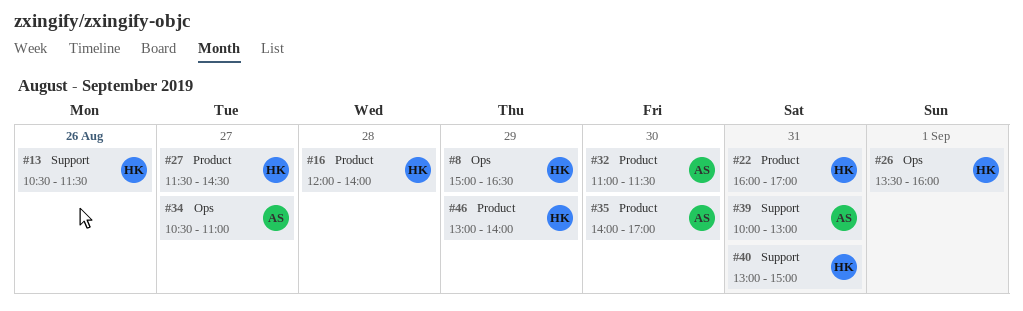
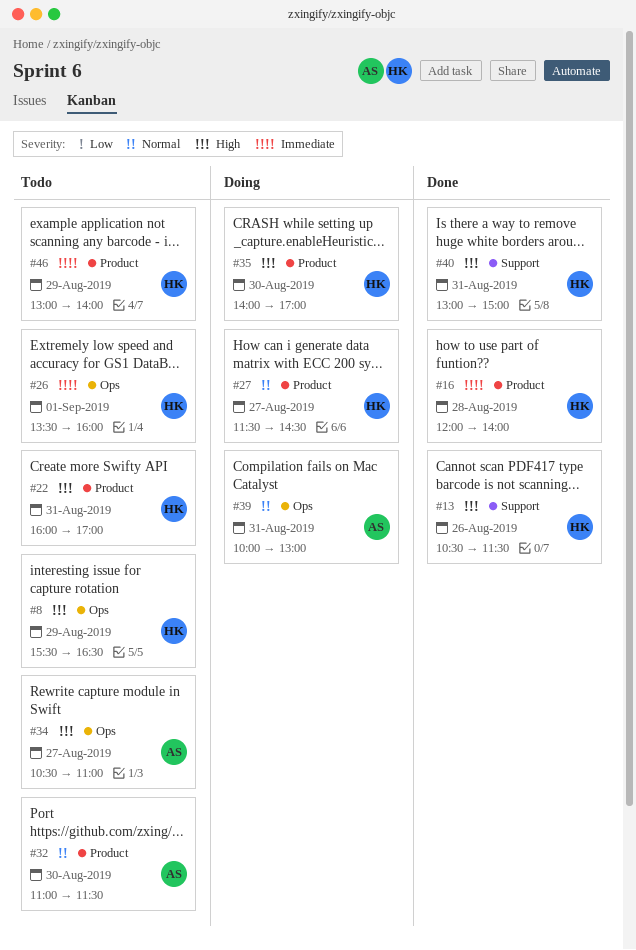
#8, begins: 15:00 -> 15:30
#35, owner: AS -> HK
#39, label: Support -> Ops

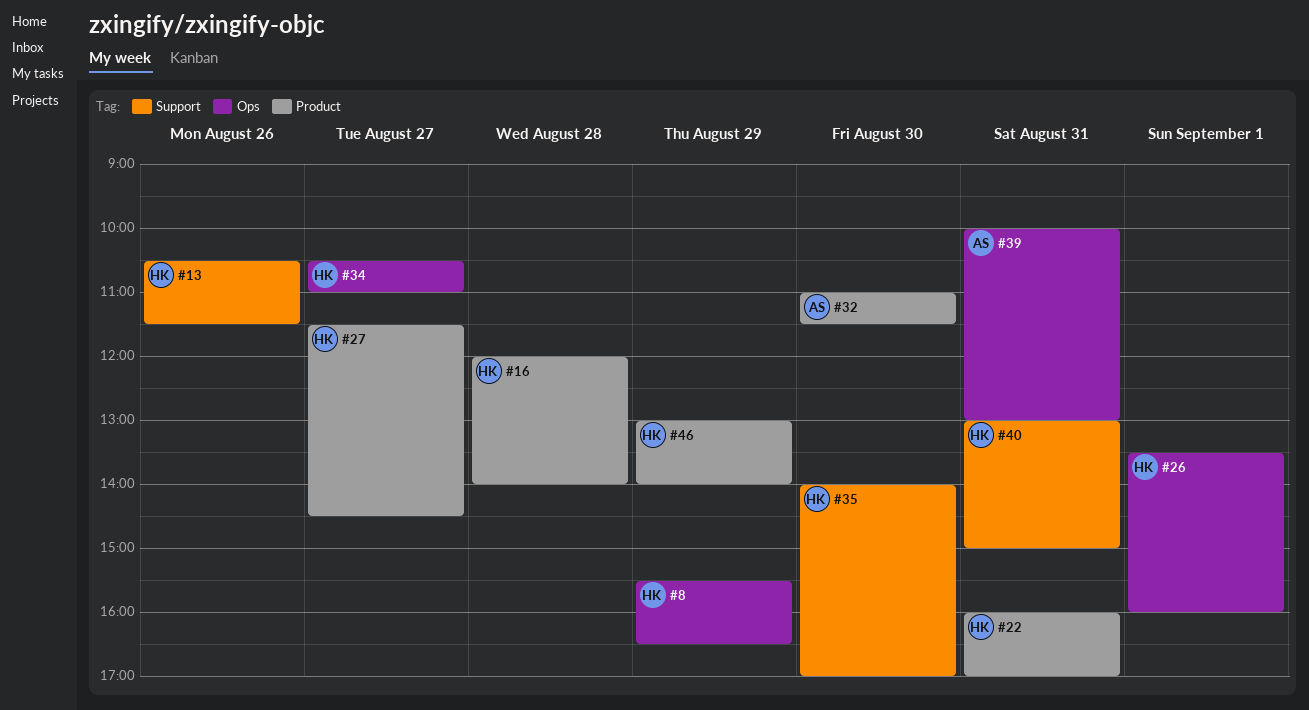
#34, owner: AS -> HK
#35, label: Product -> Support

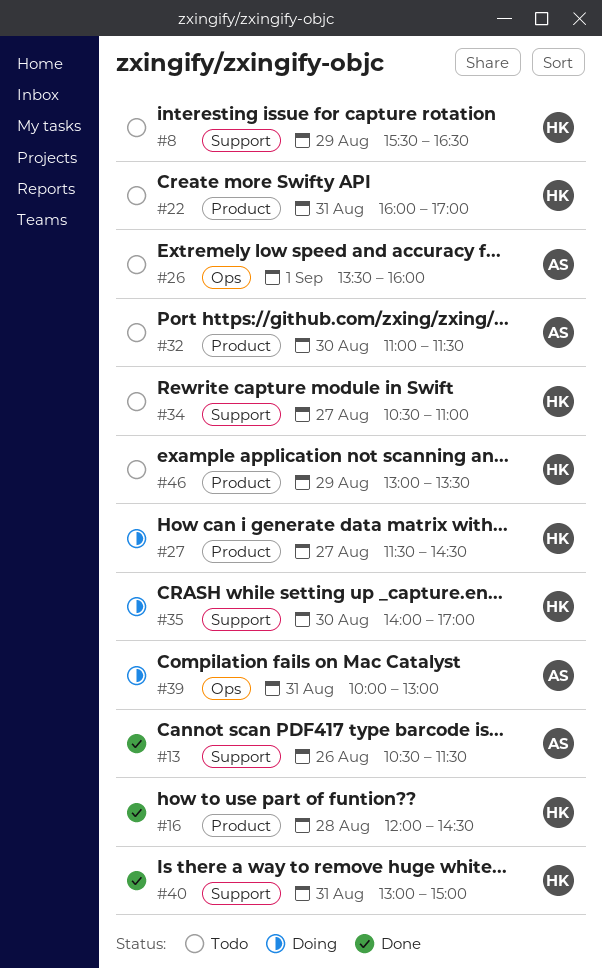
#8, label: Ops -> Support
#13, owner: HK -> AS
#16, ends: 14:00 -> 14:30
#26, owner: HK -> AS
#34, label: Ops -> Support
#46, ends: 14:00 -> 13:30

